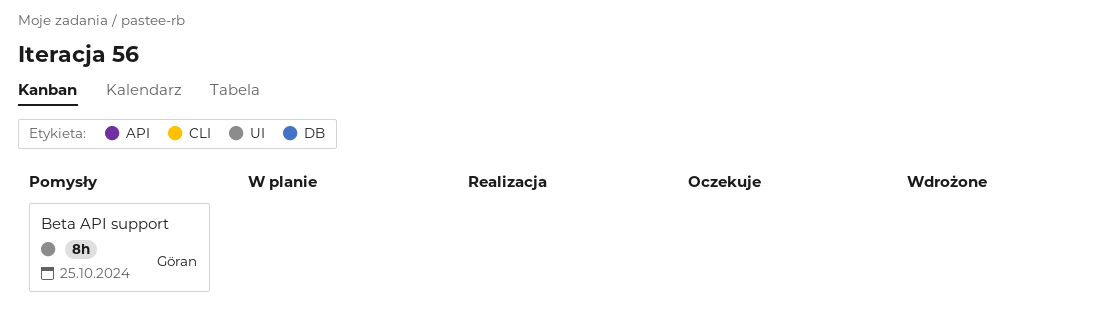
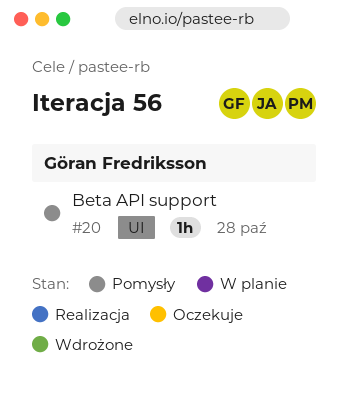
Beta API support, estimate: 8h -> 1h
Beta API support, due: Oct 25 -> Oct 28

